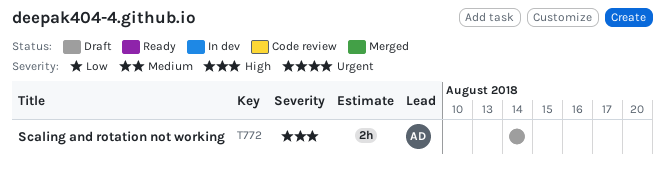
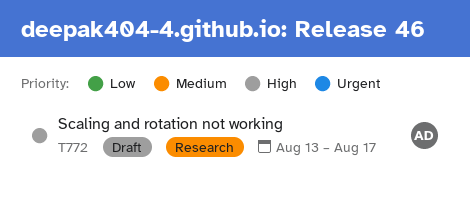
T772, start: Aug 14 -> Aug 13
T772, due: Aug 14 -> Aug 17

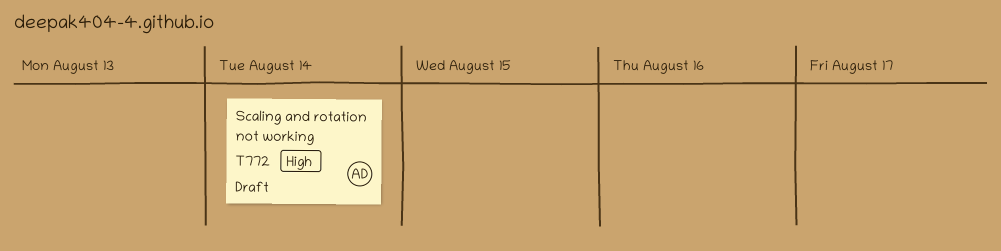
T772, due: Aug 17 -> Aug 14

